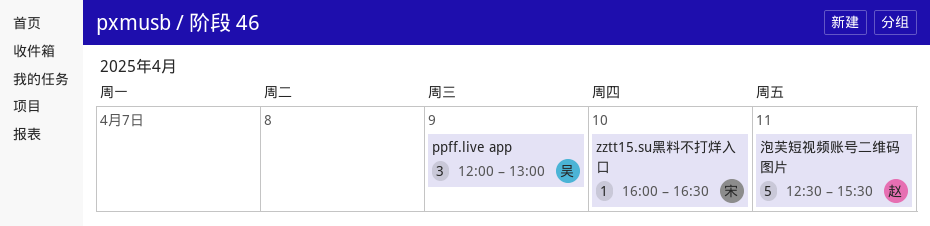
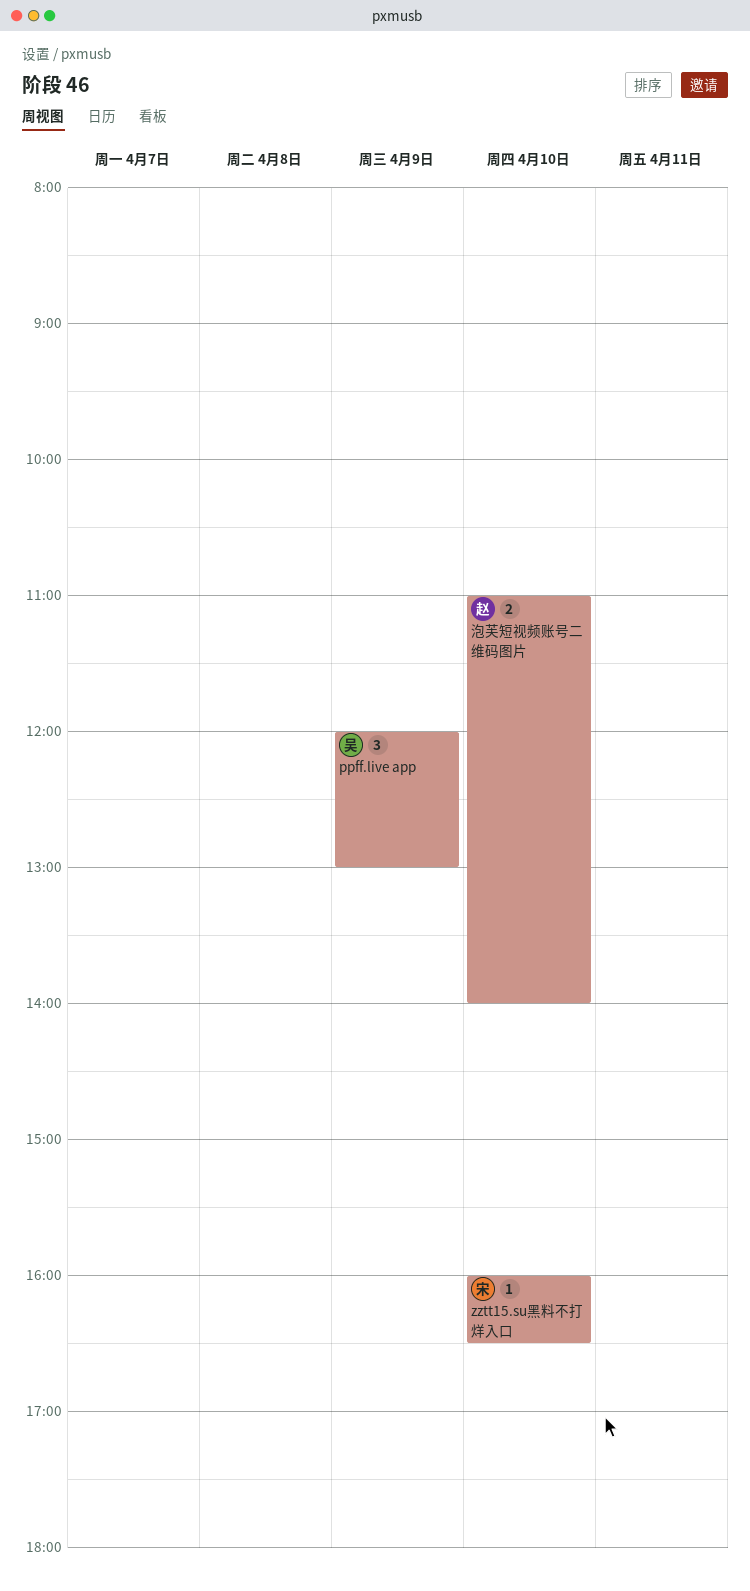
泡芙短视频账号二维码图片, estimate: 5 -> 2
泡芙短视频账号二维码图片, day: Apr 11 -> Apr 10
泡芙短视频账号二维码图片, begins: 12:30 -> 11:00
泡芙短视频账号二维码图片, ends: 15:30 -> 14:00

